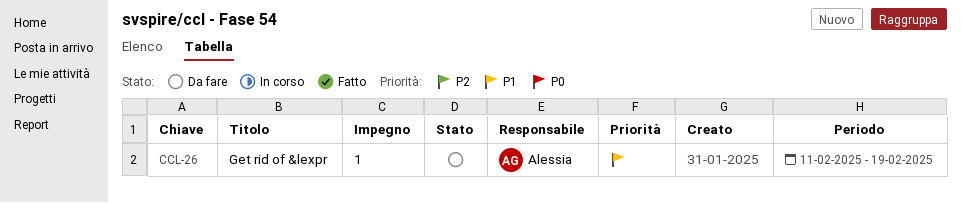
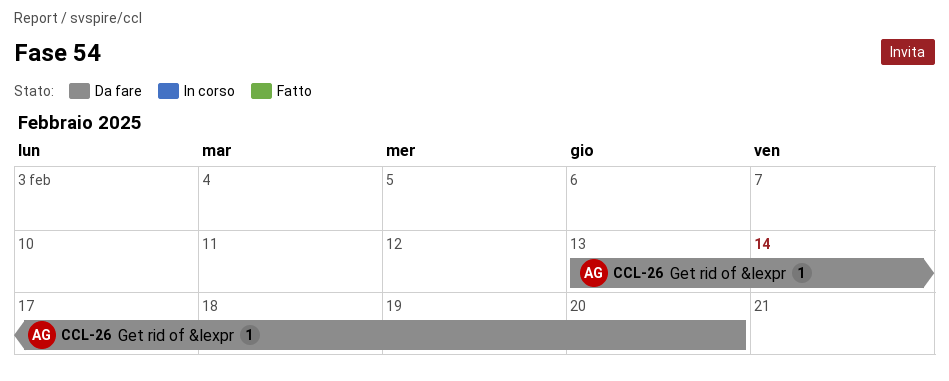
CCL-26, start: Feb 11 -> Feb 13
CCL-26, due: Feb 19 -> Feb 20

